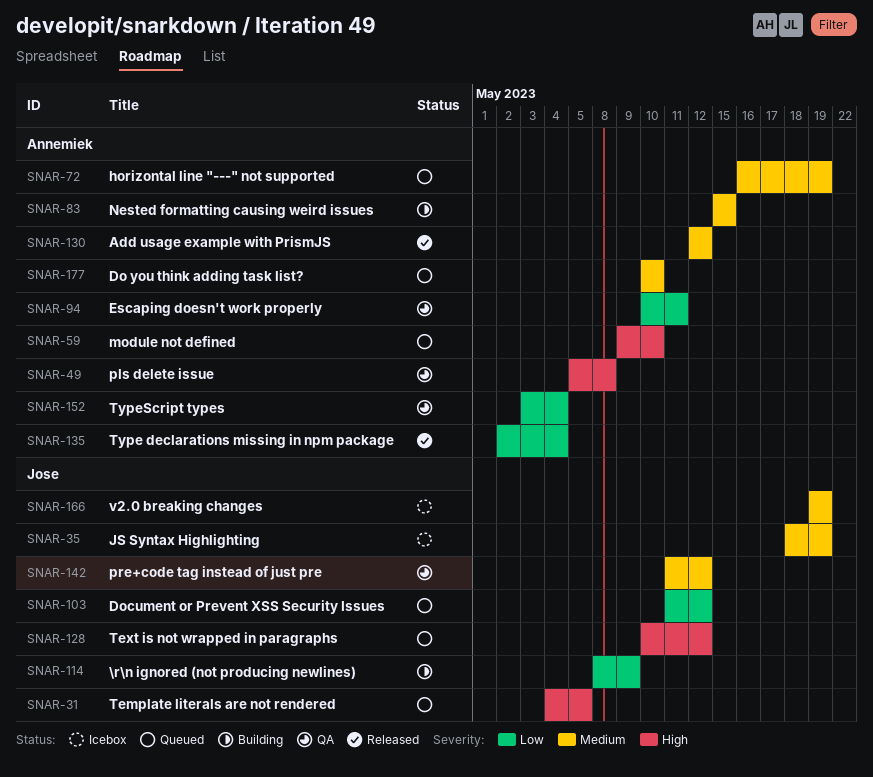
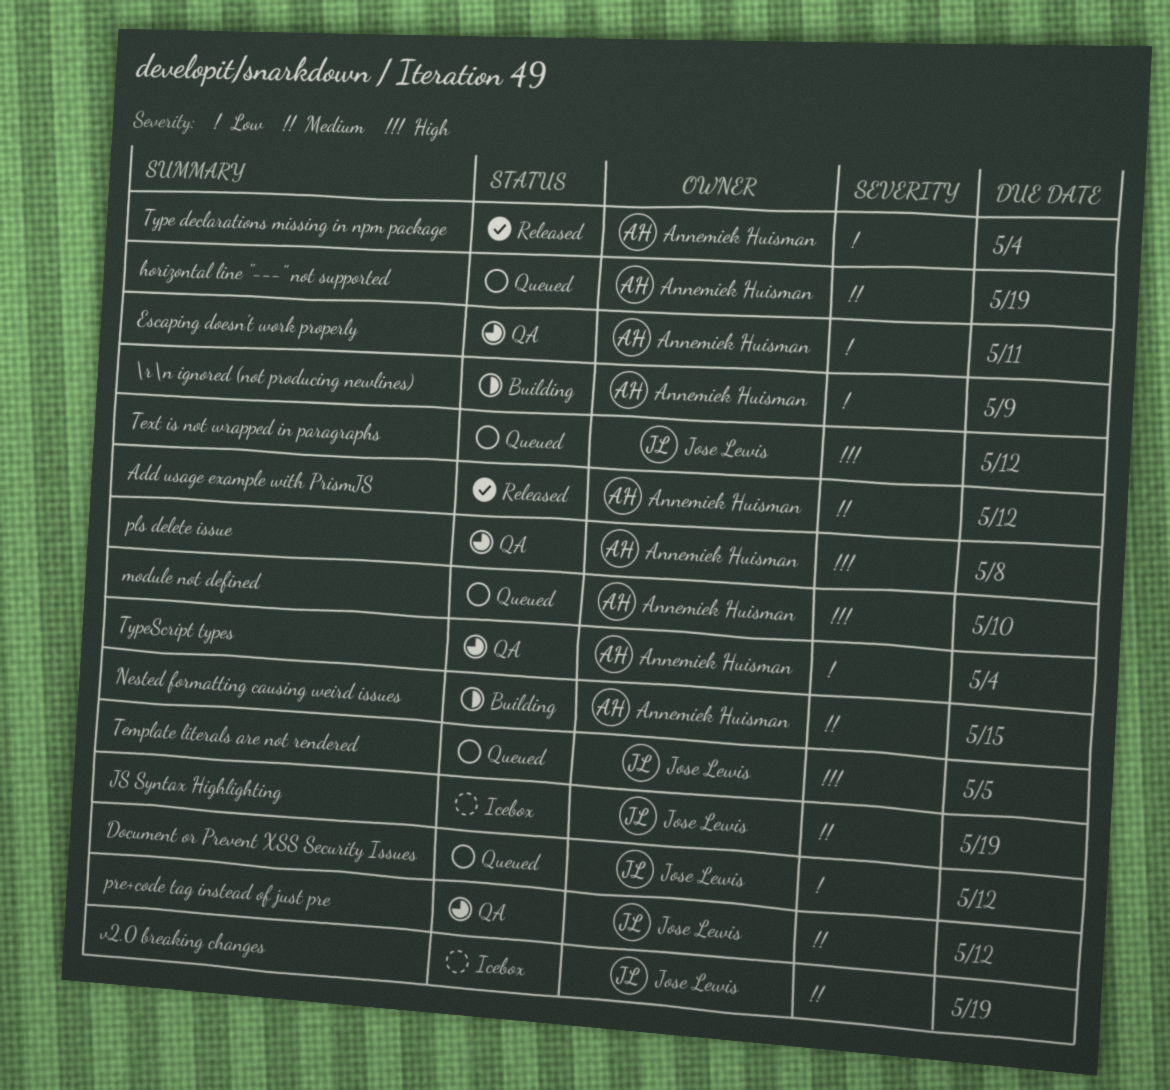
\r\n ignored (not producing newlines), owner: Jose Lewis -> Annemiek Huisman
Do you think adding task list?: present -> none

